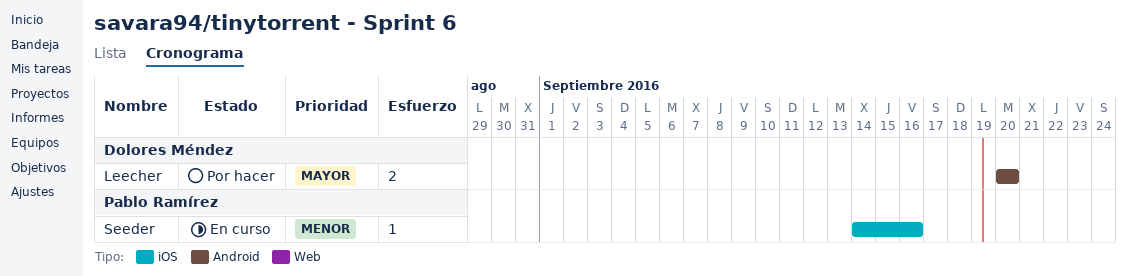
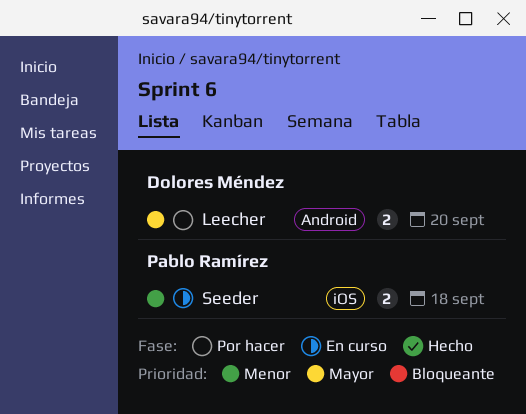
Seeder, estimate: 1 -> 2
Seeder, due: Sep 16 -> Sep 18

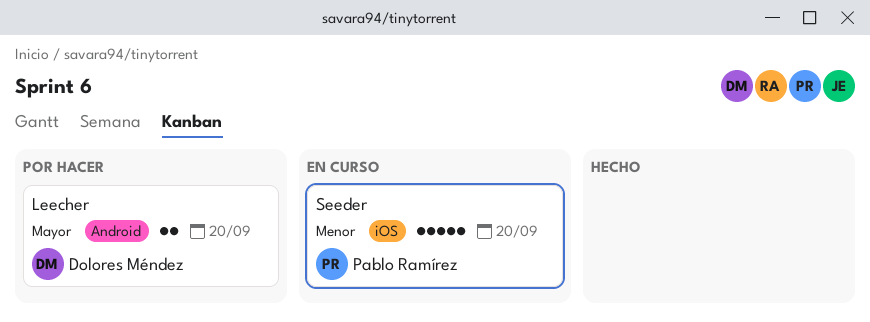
Seeder, estimate: 2 -> 5
Seeder, due: Sep 18 -> Sep 20

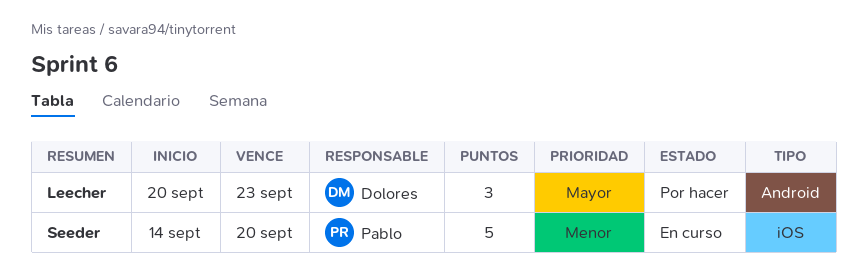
Leecher, estimate: 2 -> 3
Leecher, due: Sep 20 -> Sep 23

